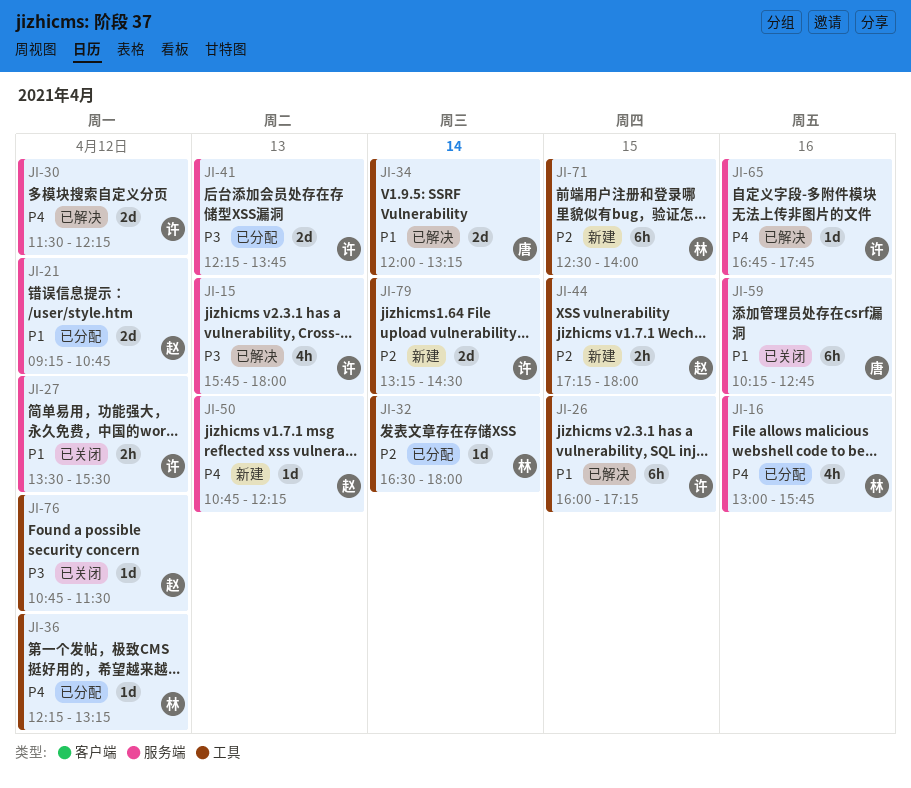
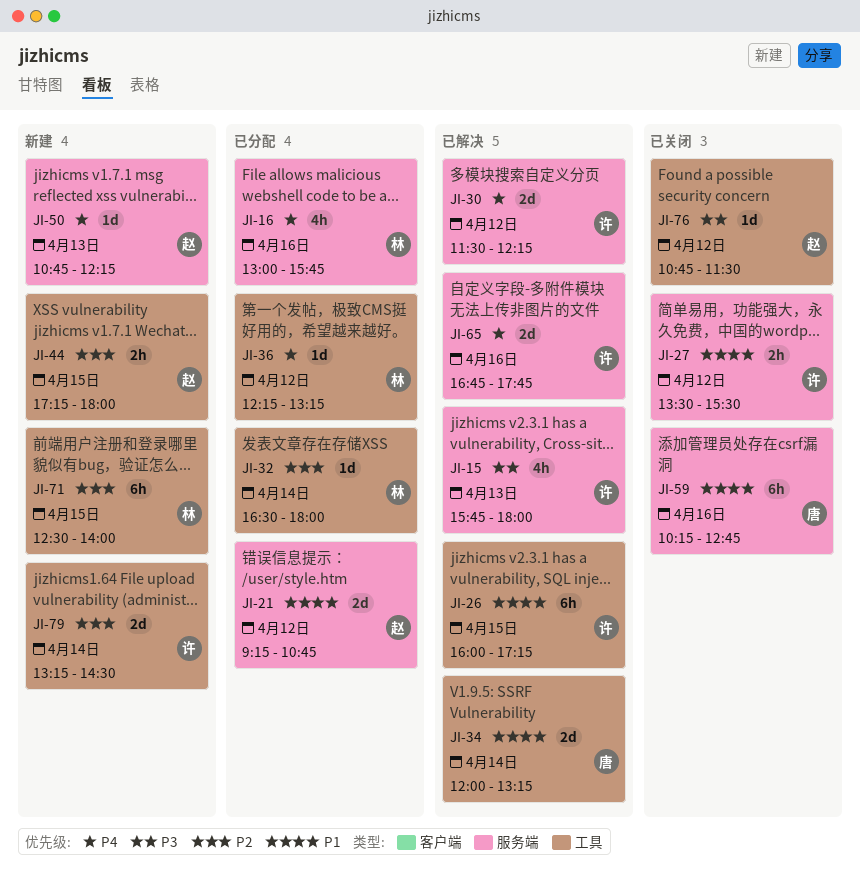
JI-41: present -> none
JI-65, estimate: 1d -> 2d

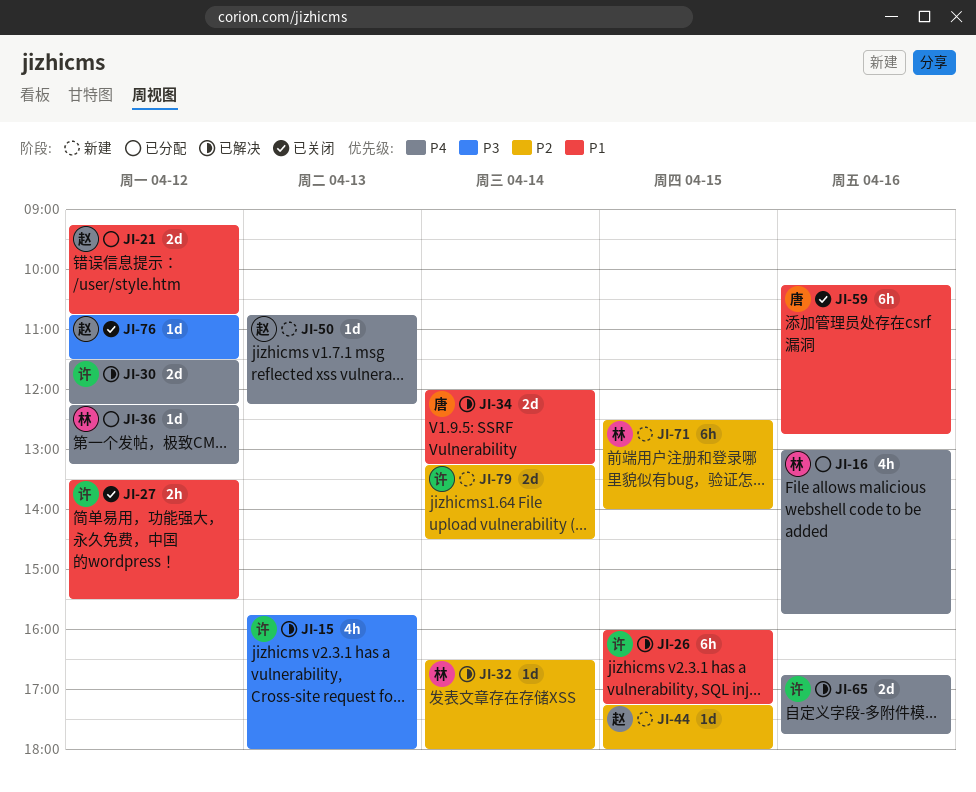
JI-32, status: 已分配 -> 已解决
JI-44, estimate: 2h -> 1d

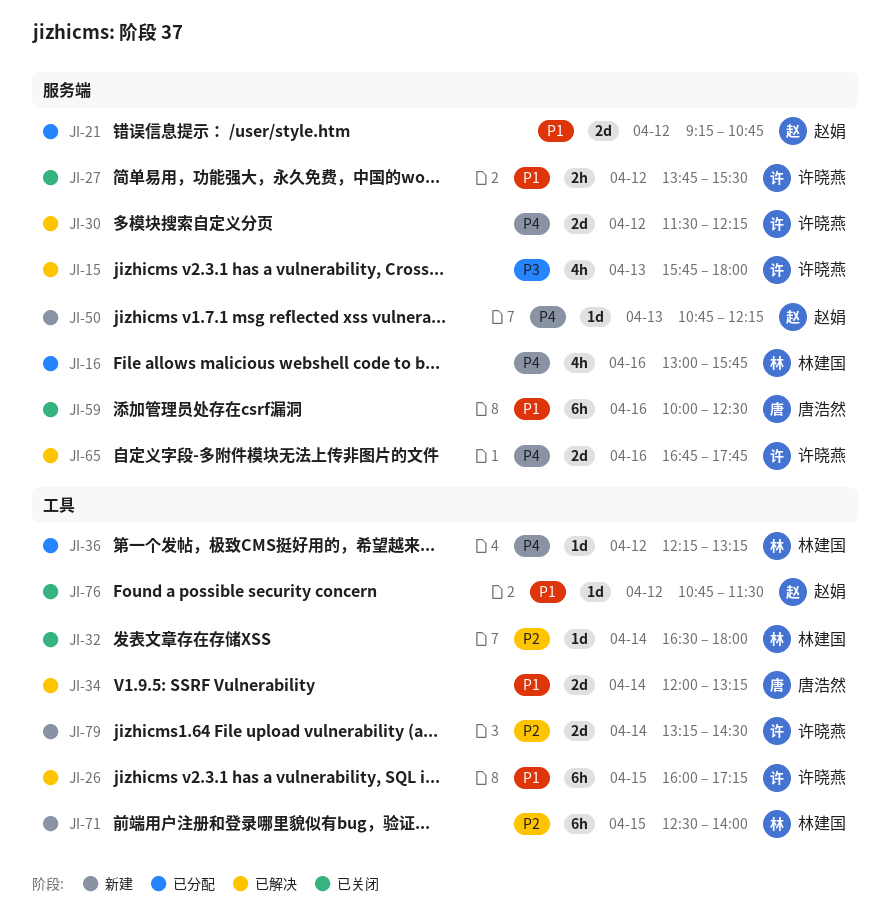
JI-27, begins: 13:30 -> 13:45
JI-32, status: 已解决 -> 已关闭
JI-44: present -> none
JI-59, begins: 10:15 -> 10:00
JI-59, ends: 12:45 -> 12:30
JI-76, priority: P3 -> P1

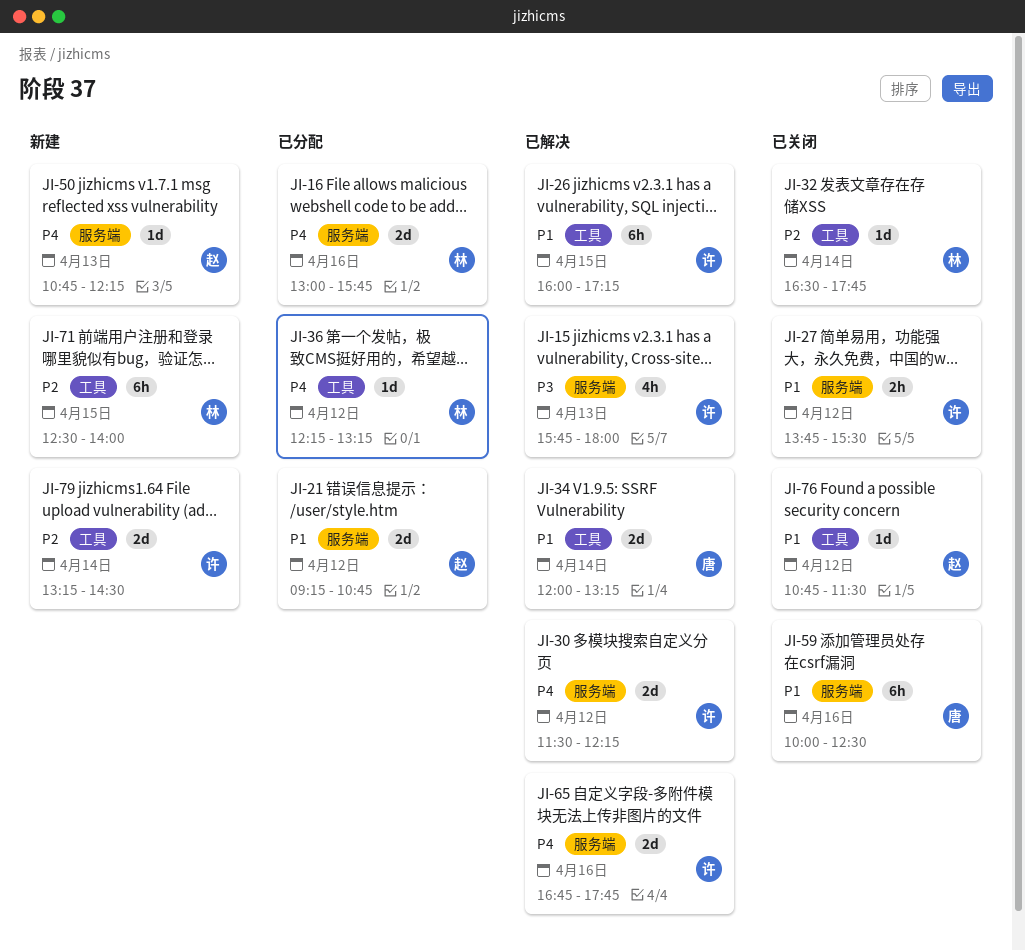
JI-16, estimate: 4h -> 2d
JI-32, ends: 18:00 -> 17:45

